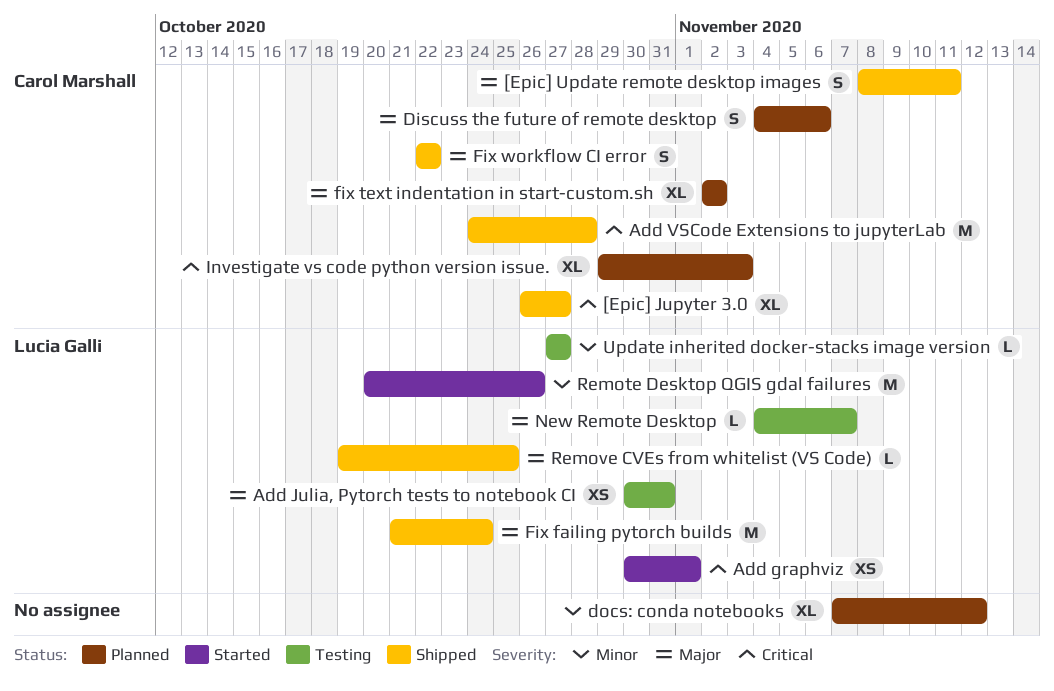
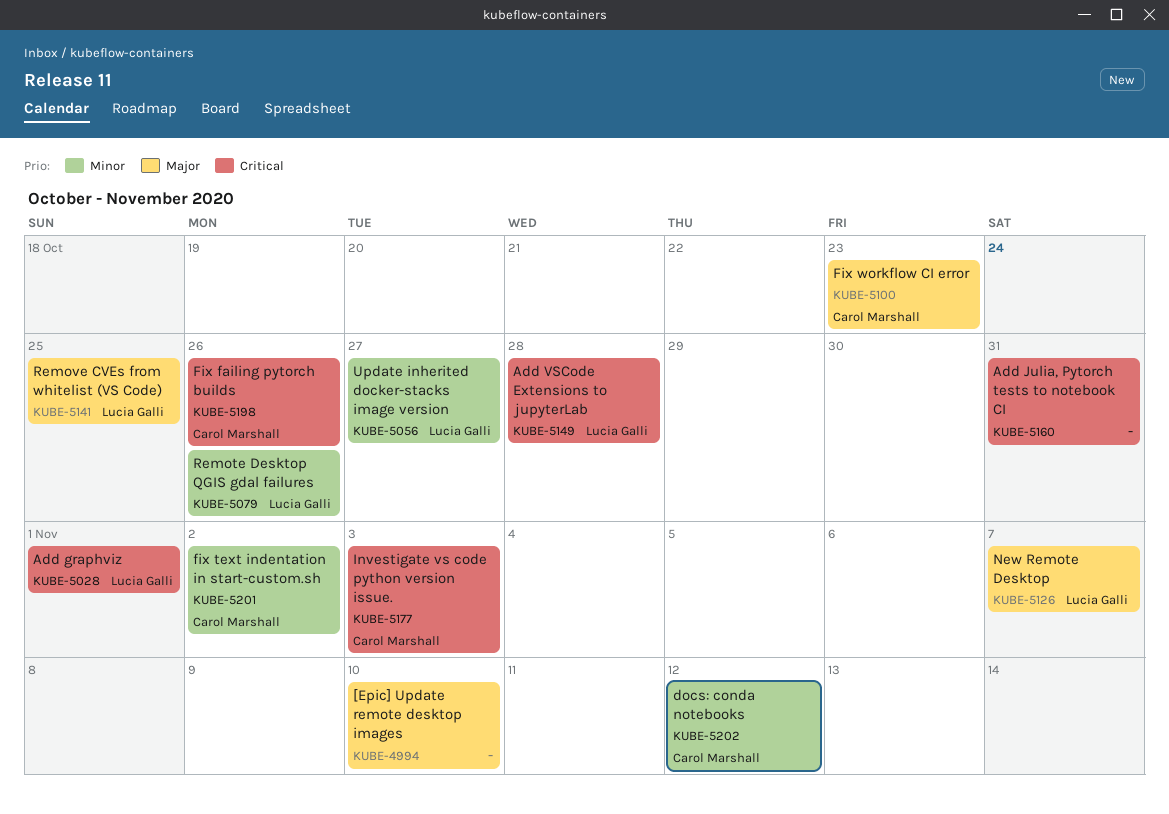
[Epic] Jupyter 3.0: present -> none
[Epic] Update remote desktop images, owner: Carol Marshall -> none
[Epic] Update remote desktop images, due: Nov 11 -> Nov 10
Add Julia, Pytorch tests to notebook CI, owner: Lucia Galli -> none
Add Julia, Pytorch tests to notebook CI, priority: Major -> Critical
Add VSCode Extensions to jupyterLab, owner: Carol Marshall -> Lucia Galli
Discuss the future of remote desktop: present -> none
docs: conda notebooks, owner: none -> Carol Marshall
Fix failing pytorch builds, owner: Lucia Galli -> Carol Marshall
Fix failing pytorch builds, priority: Major -> Critical
Fix failing pytorch builds, due: Oct 24 -> Oct 26
fix text indentation in start-custom.sh, priority: Major -> Minor
Fix workflow CI error, due: Oct 22 -> Oct 23

